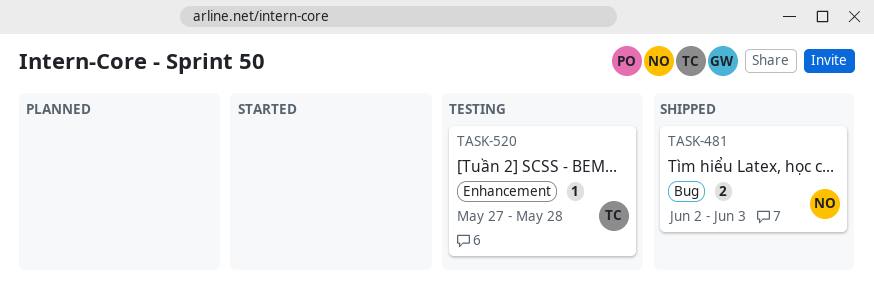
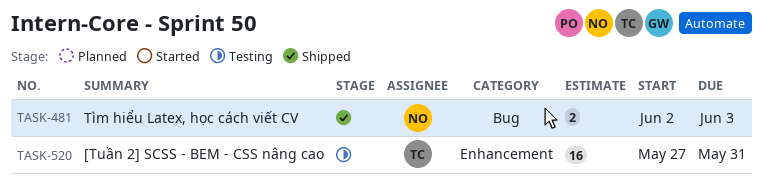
TASK-520, estimate: 1 -> 16
TASK-520, due: May 28 -> May 31

